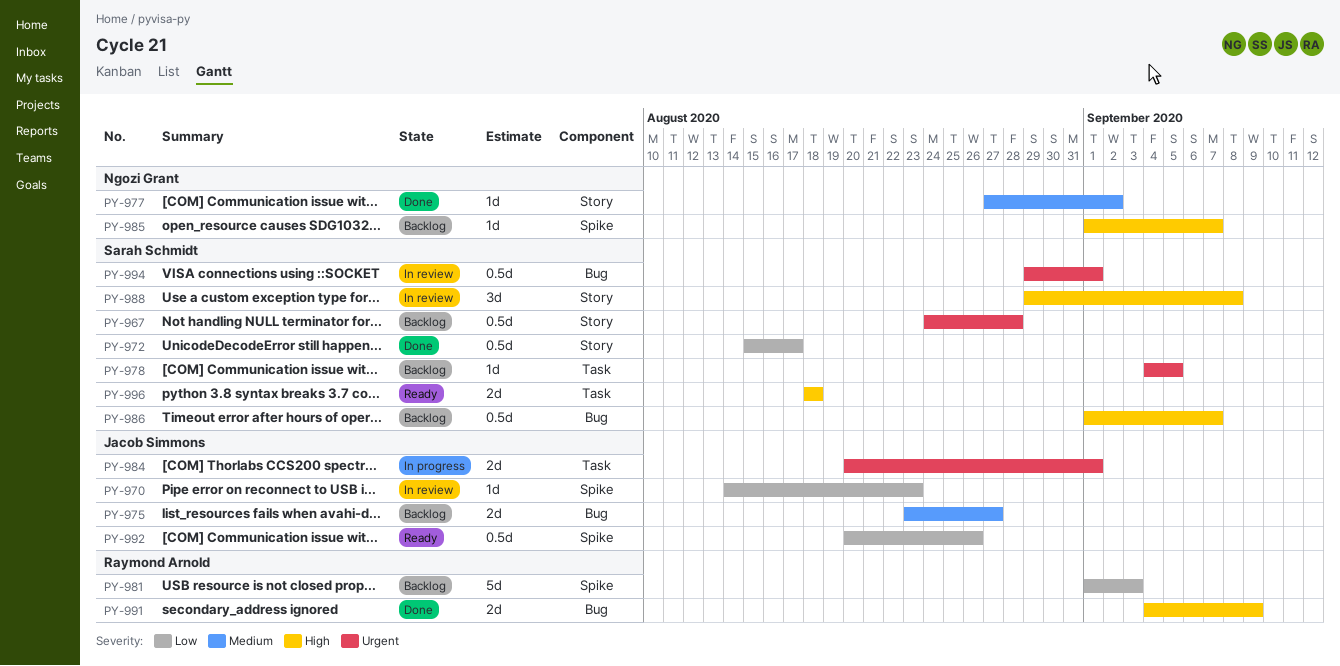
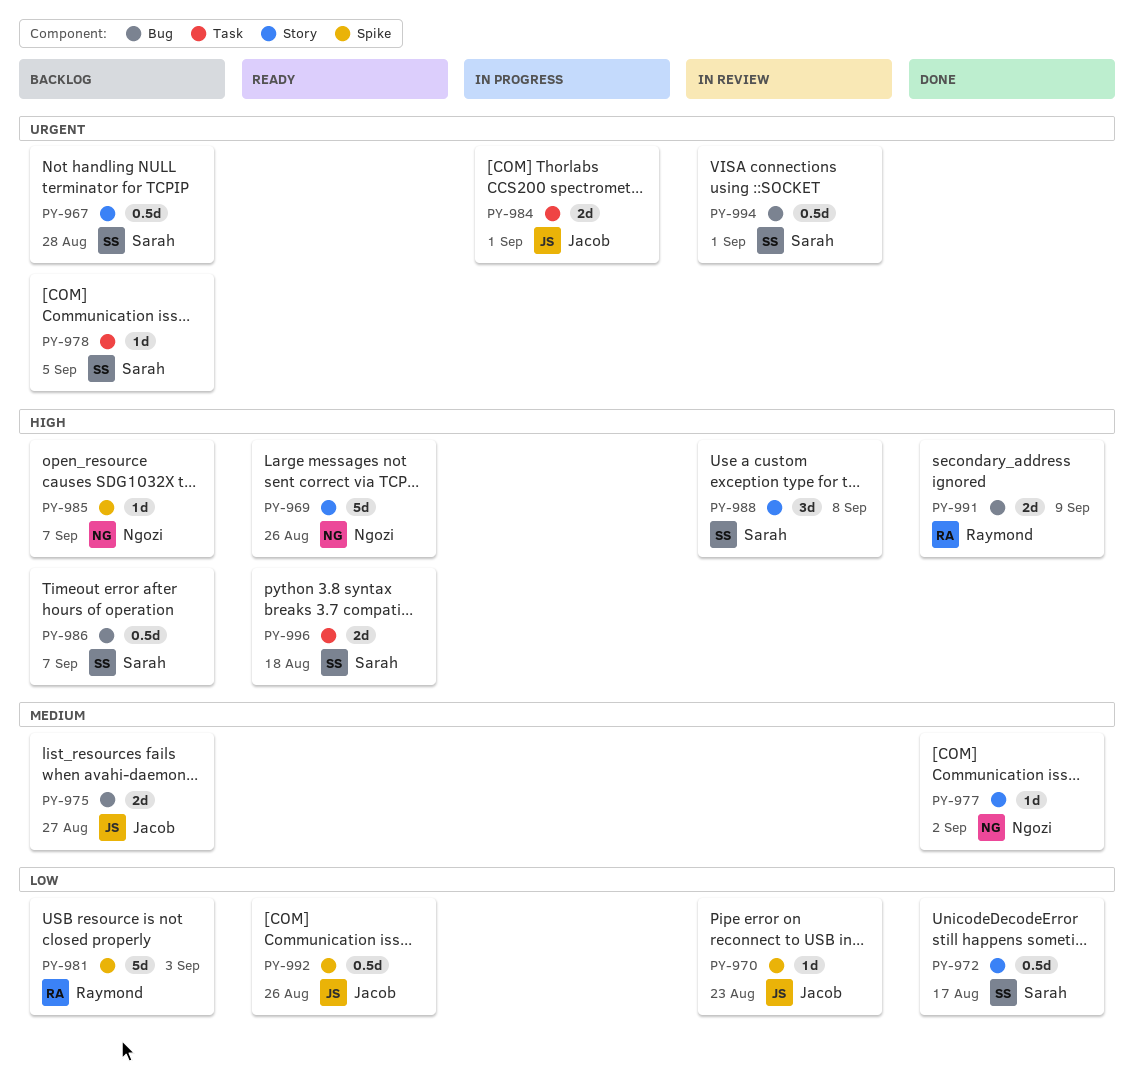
PY-969: none -> present

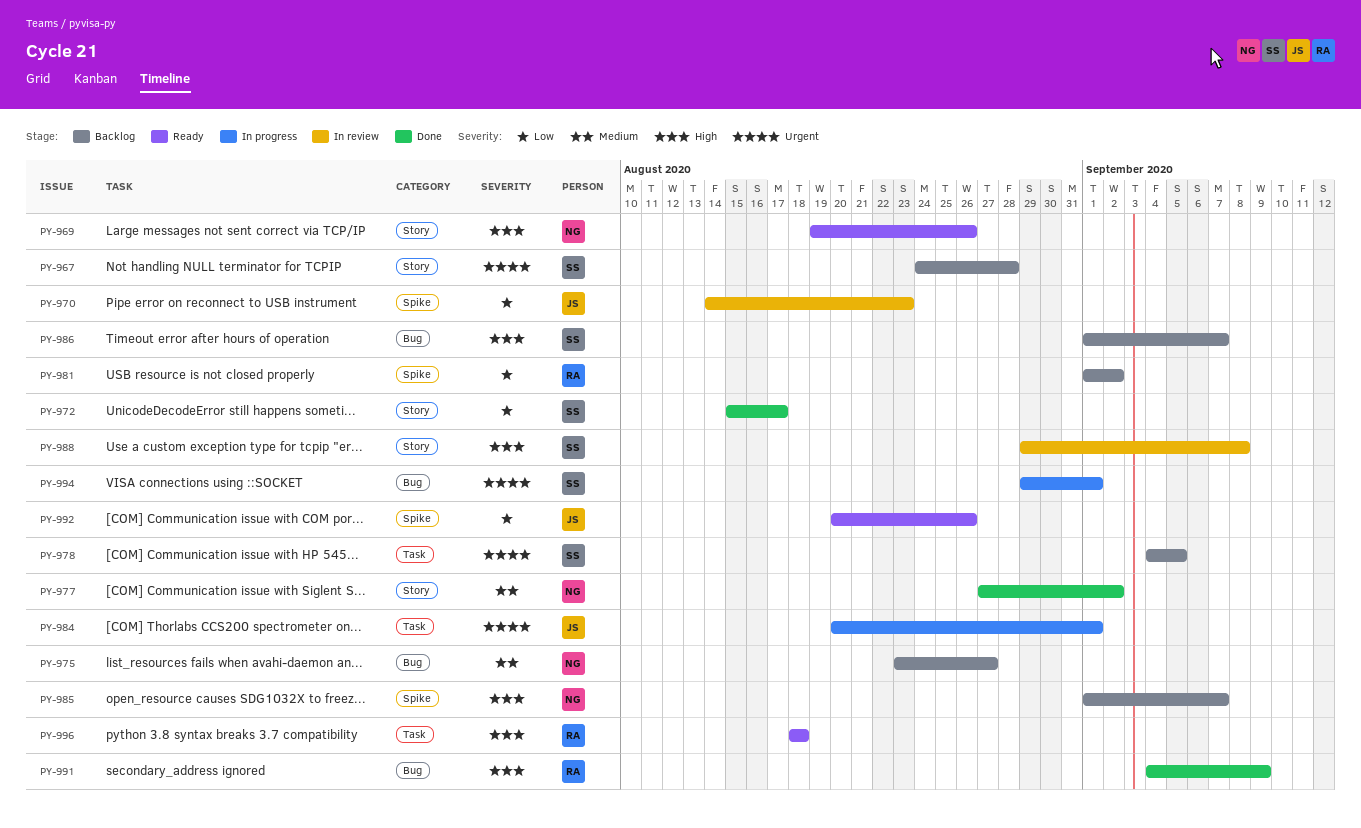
PY-975, owner: Jacob -> Ngozi
PY-981, due: Sep 3 -> Sep 2
PY-994, status: In review -> In progress
PY-996, owner: Sarah -> Raymond

